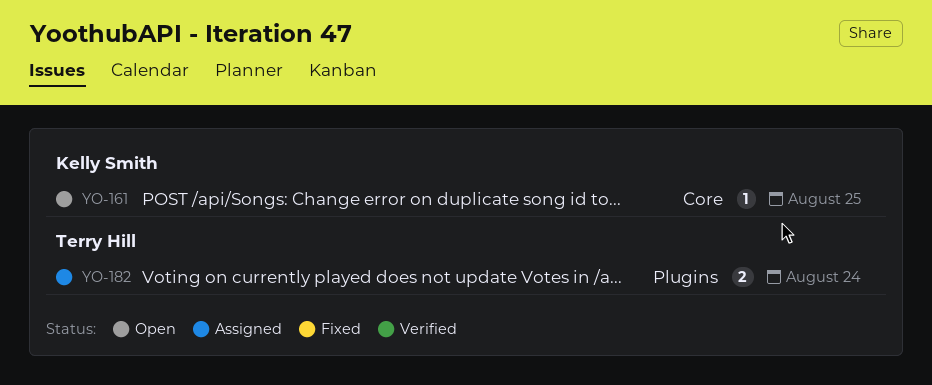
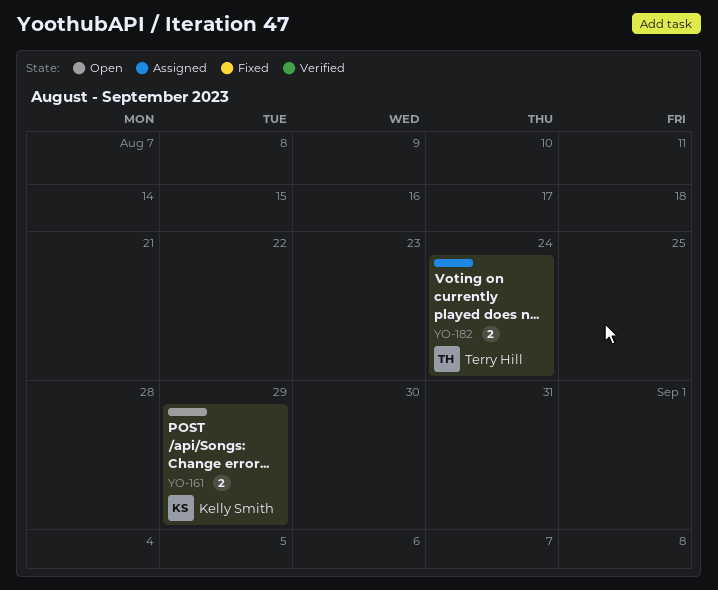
YO-161, estimate: 1 -> 2
YO-161, due: Aug 25 -> Aug 29

